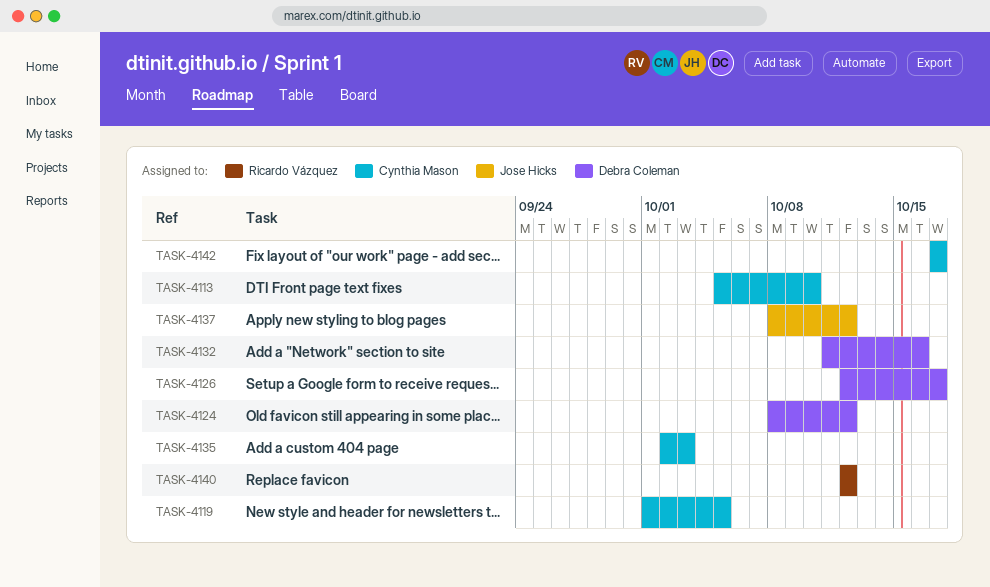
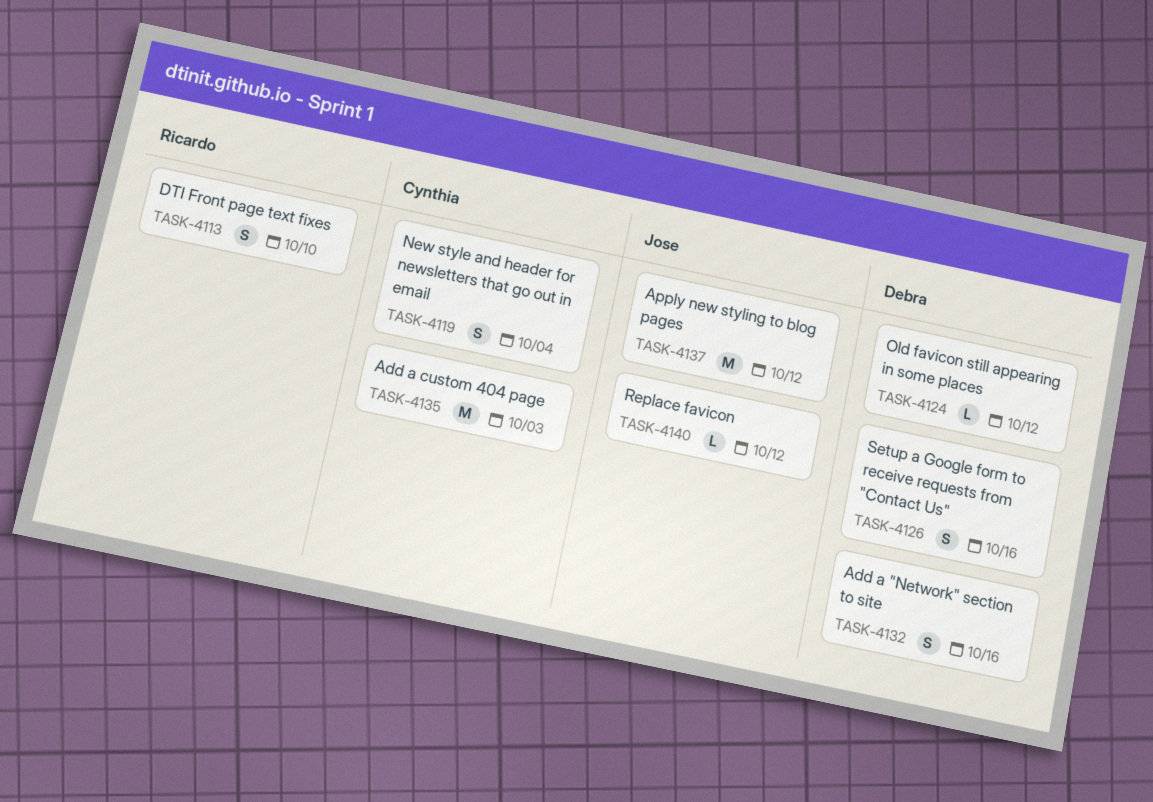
TASK-4113, owner: Cynthia Mason -> Ricardo Vázquez
TASK-4119, due: Oct 5 -> Oct 4
TASK-4126, due: Oct 17 -> Oct 16
TASK-4140, owner: Ricardo Vázquez -> Jose Hicks
TASK-4142: present -> none

